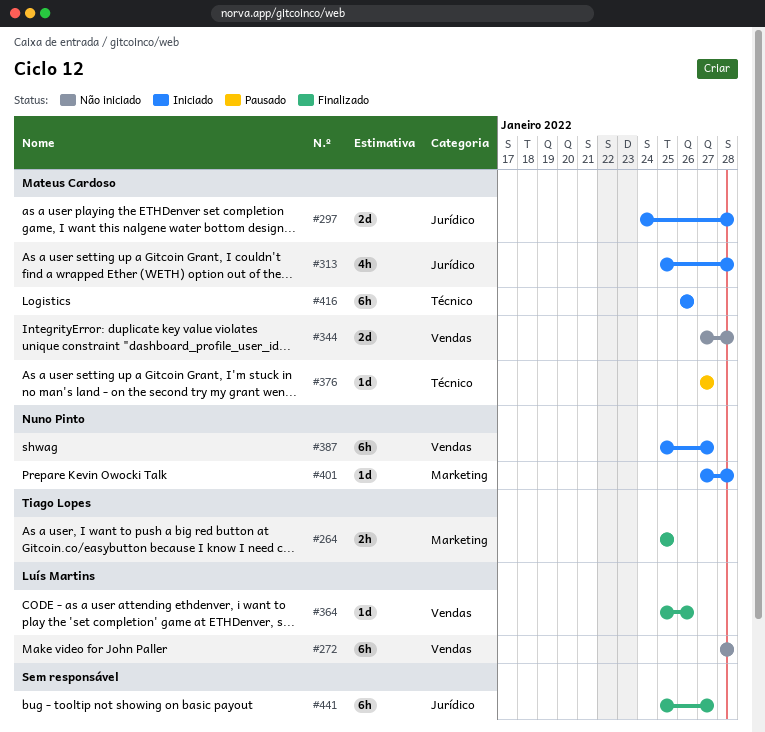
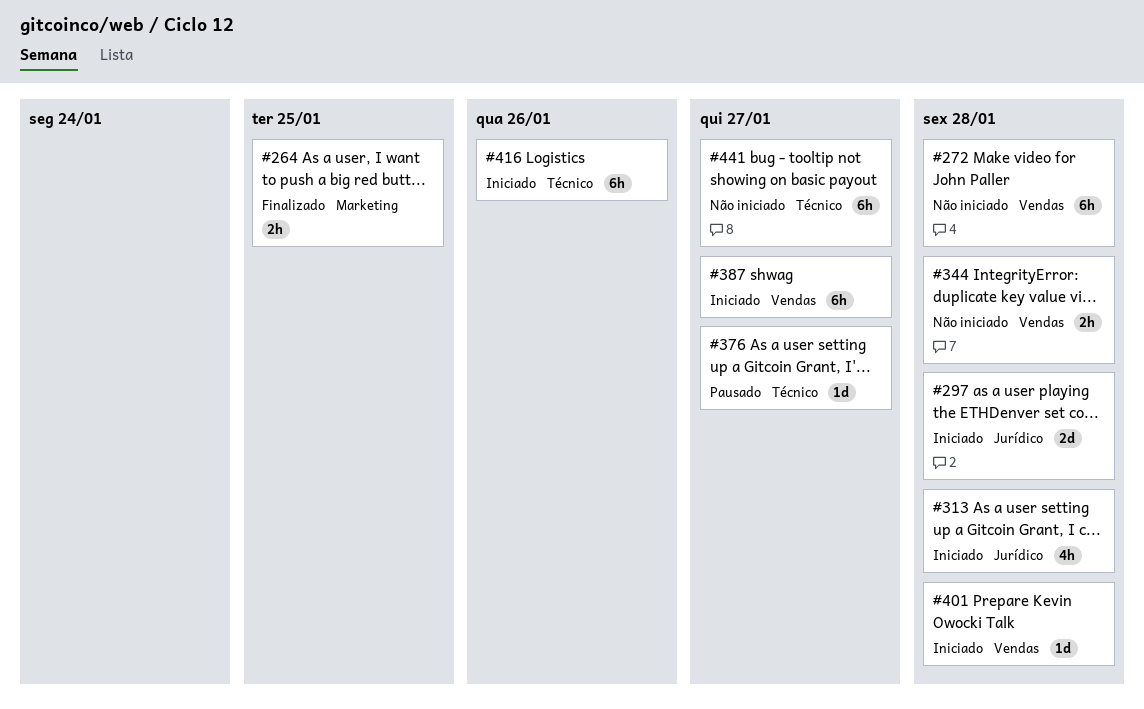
#344, estimate: 2d -> 2h
#364: present -> none
#401, label: Marketing -> Vendas
#441, status: Finalizado -> Não iniciado
#441, label: Jurídico -> Técnico

